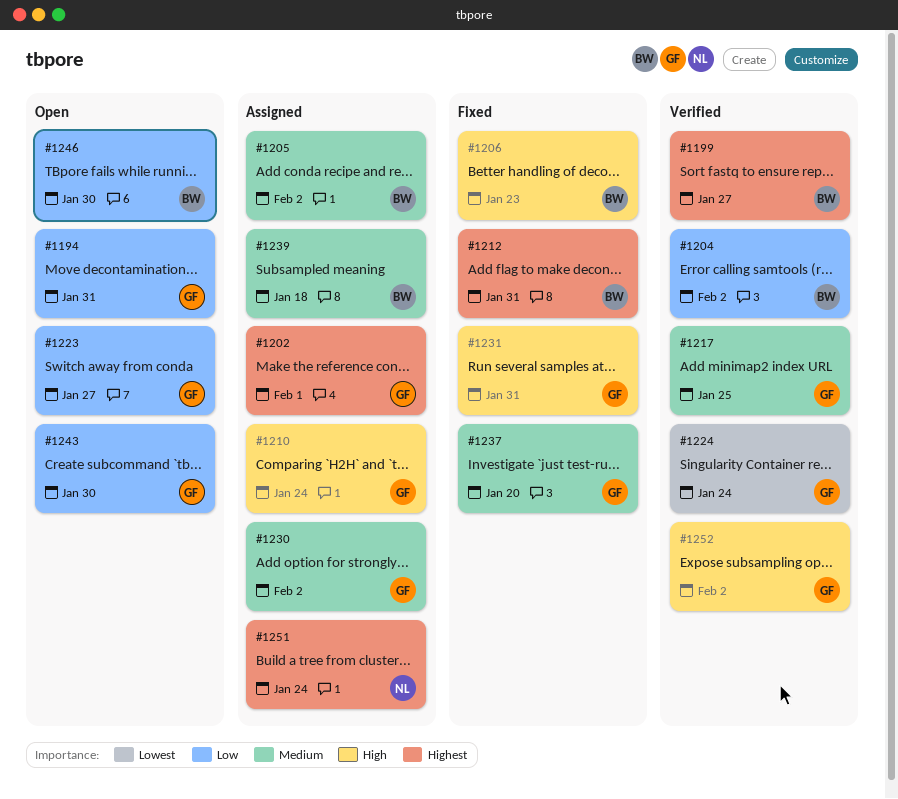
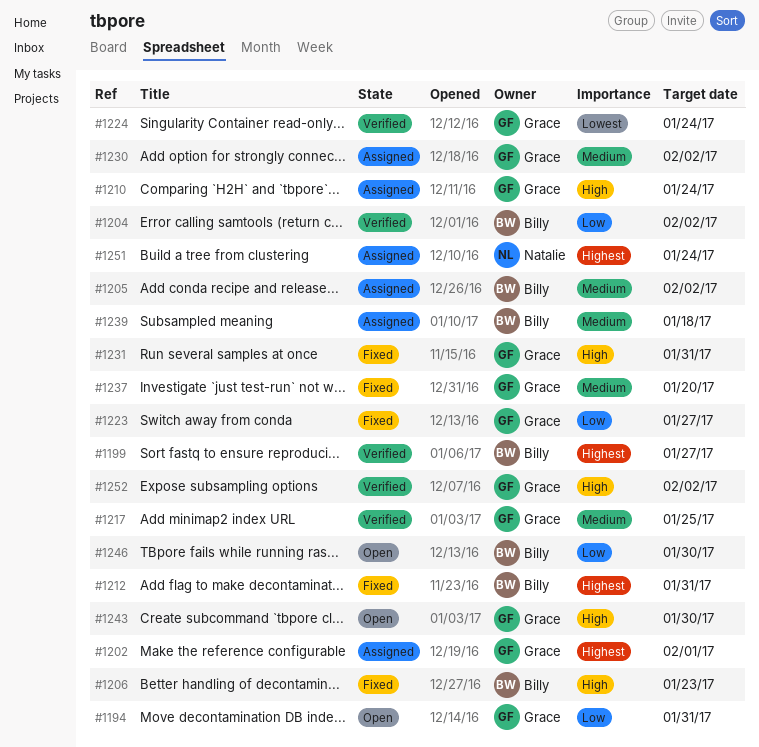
#1223, status: Open -> Fixed
#1243, priority: Low -> High

